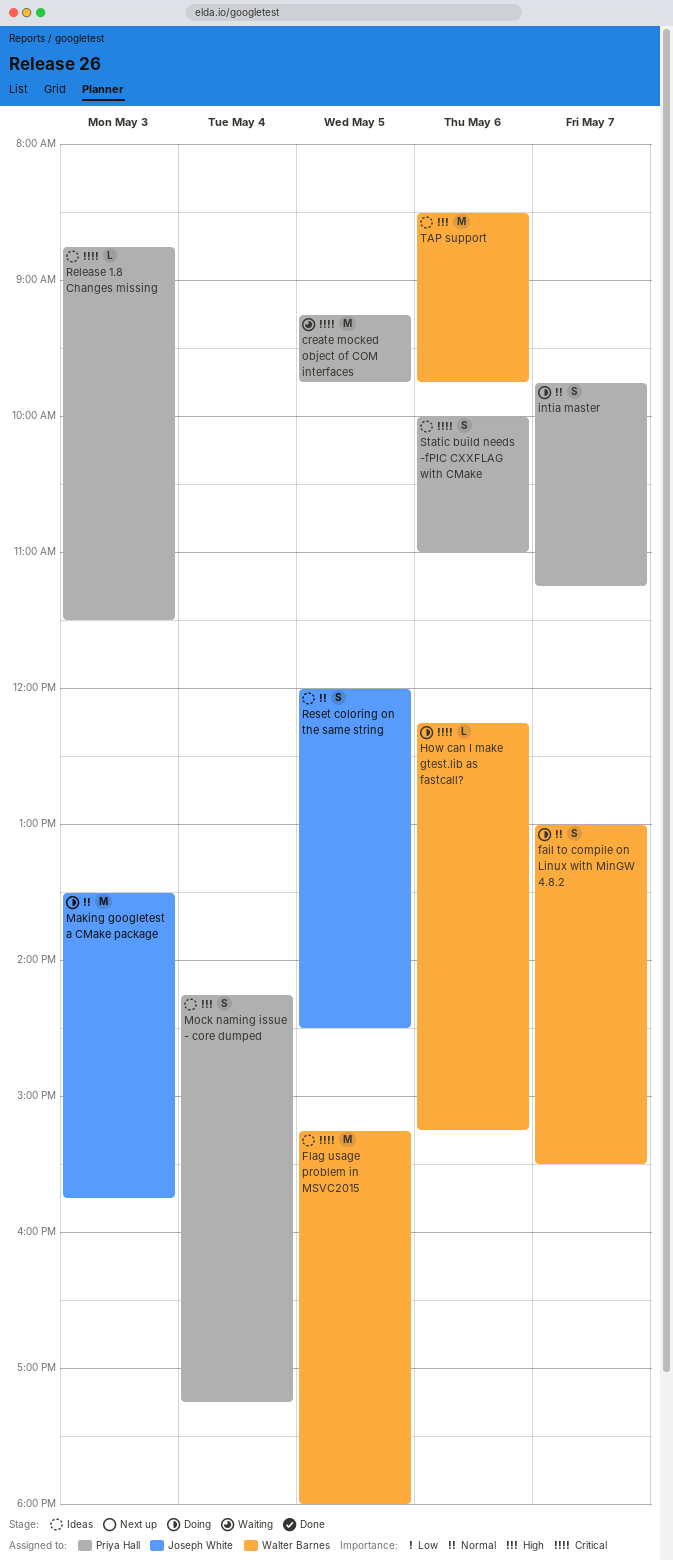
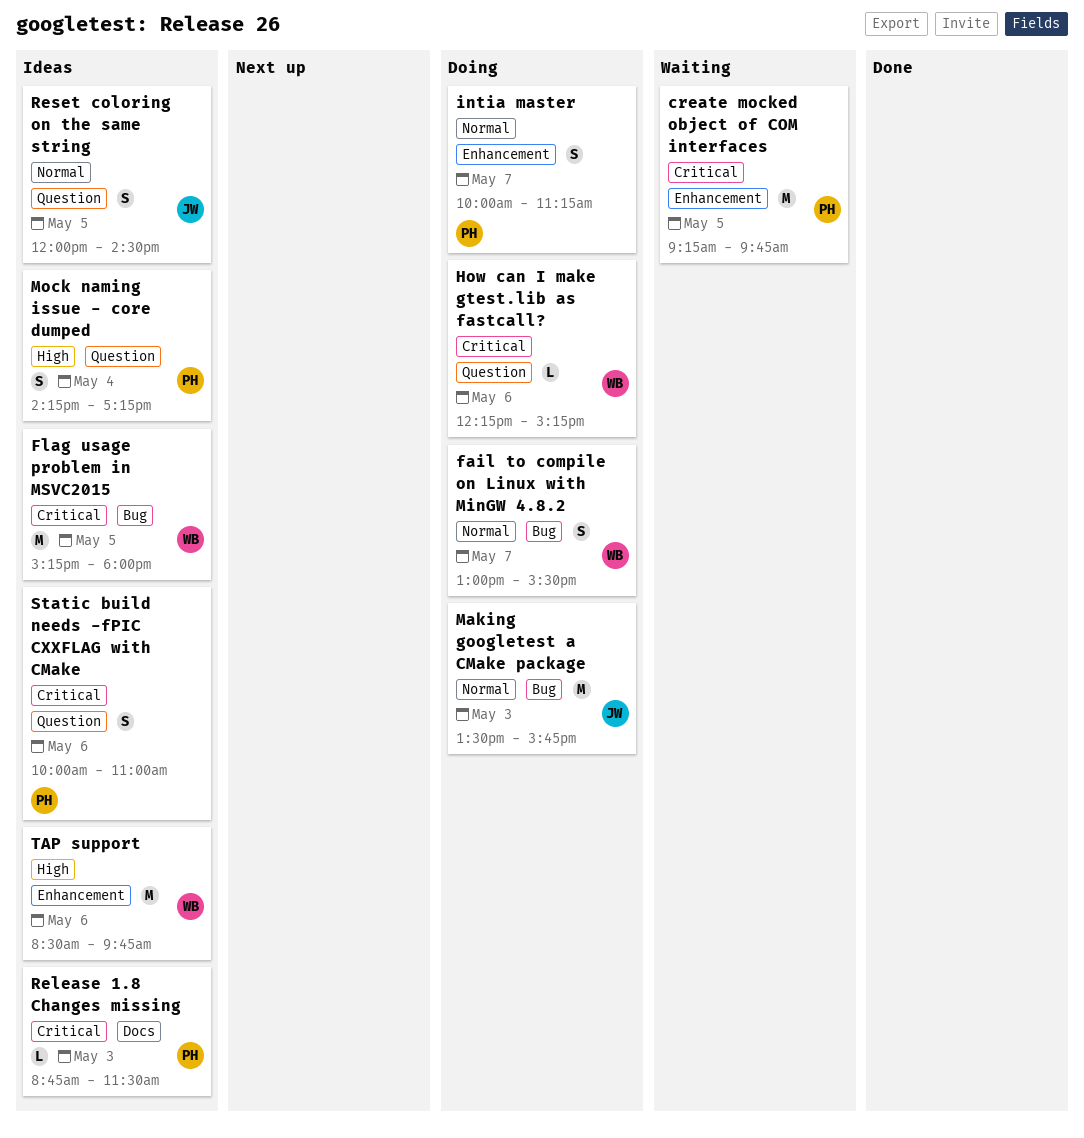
intia master, begins: 09:45 -> 10:00

